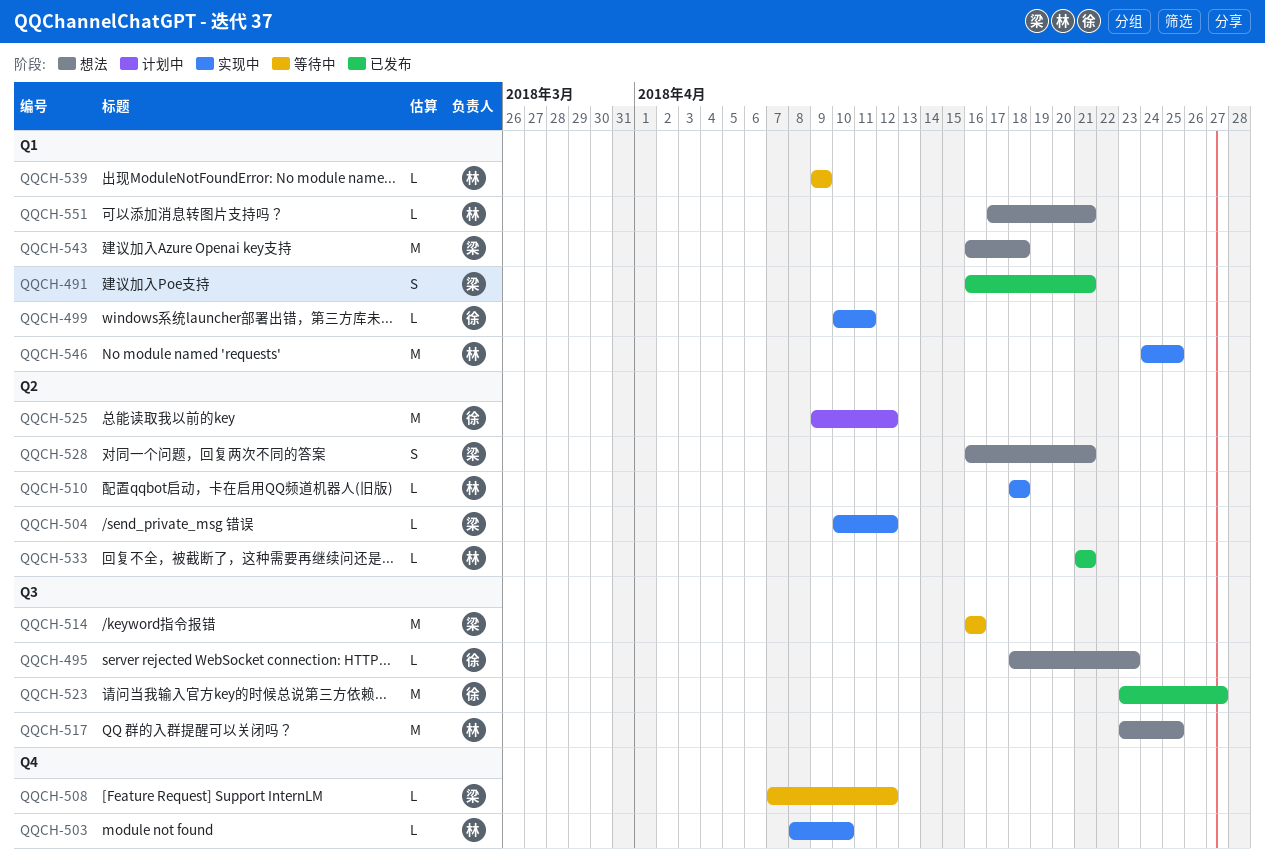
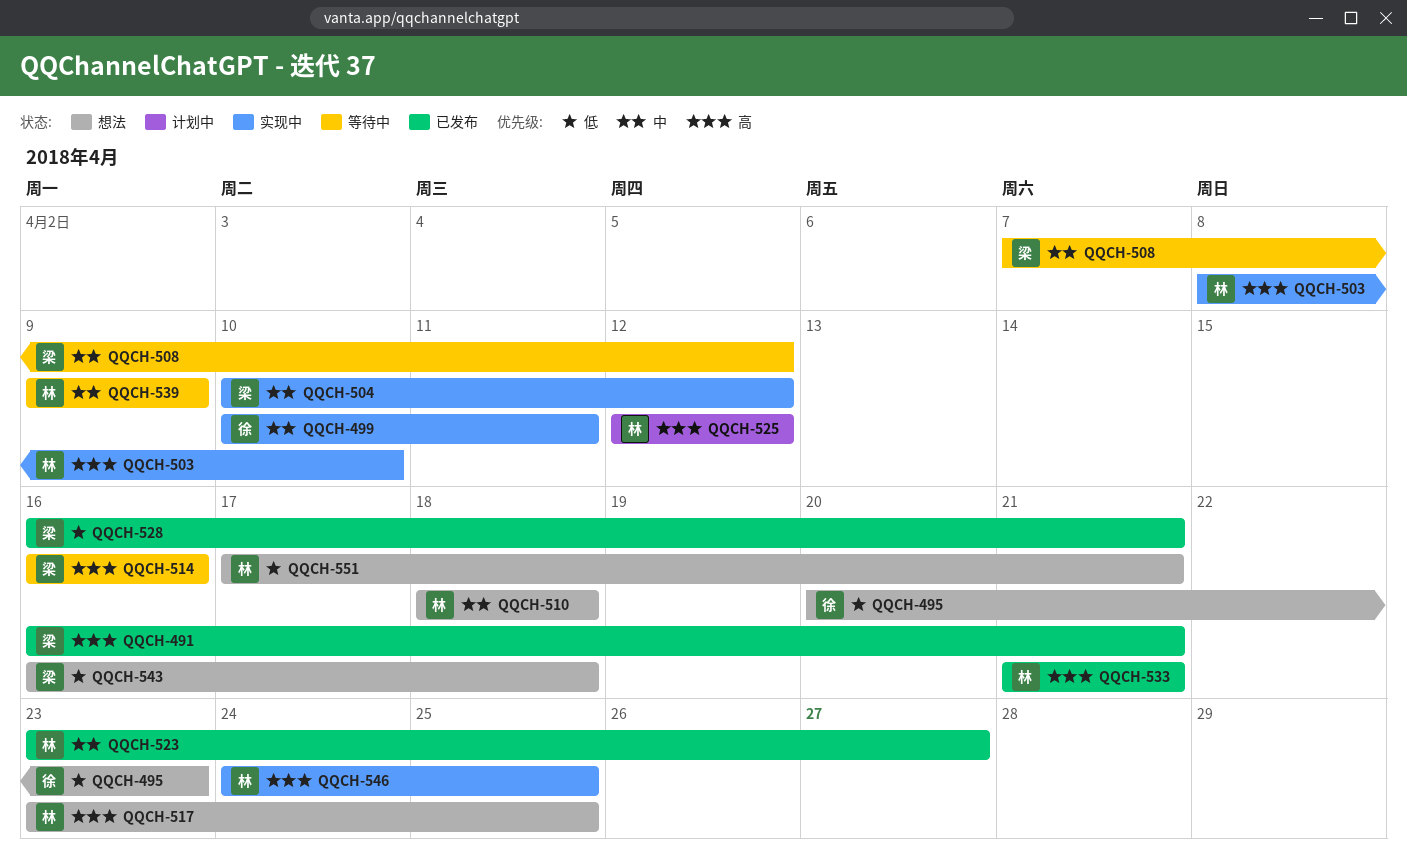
QQCH-495, start: Apr 18 -> Apr 20
QQCH-510, status: 实现中 -> 想法
QQCH-523, owner: 徐 -> 林
QQCH-525, owner: 徐 -> 林
QQCH-525, start: Apr 9 -> Apr 12
QQCH-528, status: 想法 -> 已发布

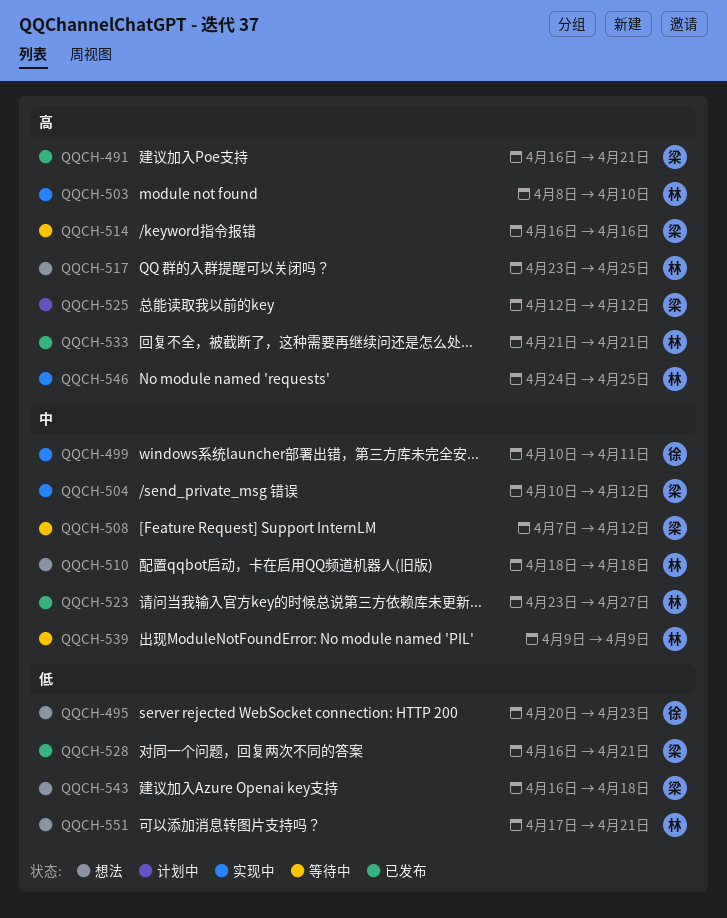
QQCH-525, owner: 林 -> 梁

